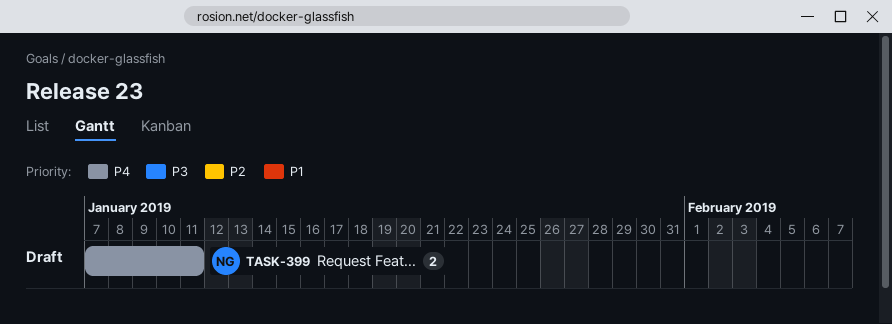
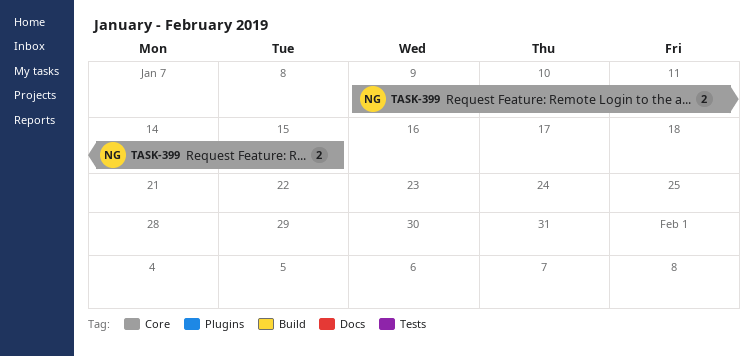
TASK-399, start: Jan 7 -> Jan 9
TASK-399, due: Jan 11 -> Jan 15

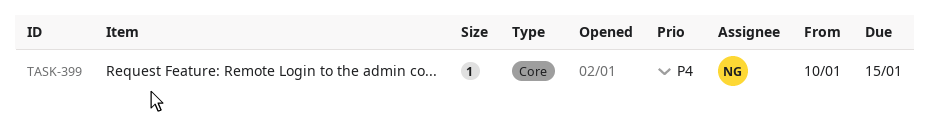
TASK-399, estimate: 2 -> 1
TASK-399, start: Jan 9 -> Jan 10

